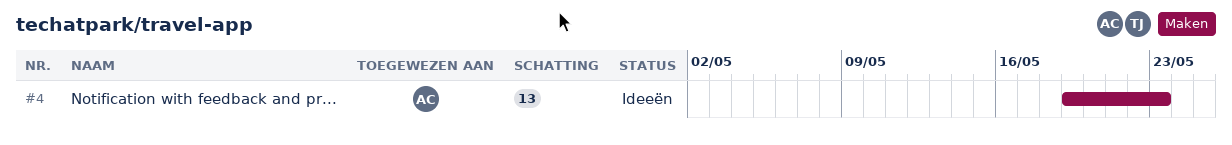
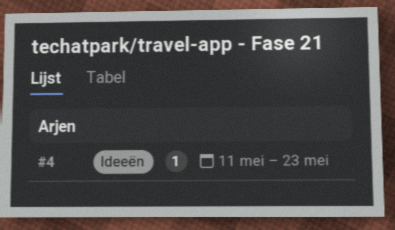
#4, estimate: 13 -> 1
#4, start: May 19 -> May 11

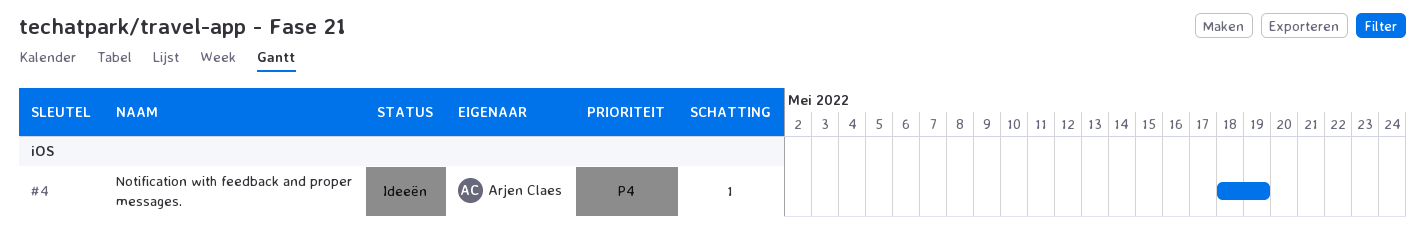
#4, start: May 11 -> May 18
#4, due: May 23 -> May 19

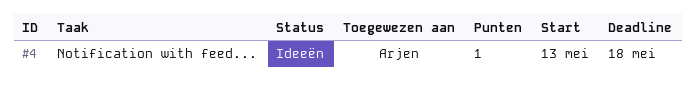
#4, start: May 18 -> May 13
#4, due: May 19 -> May 18

